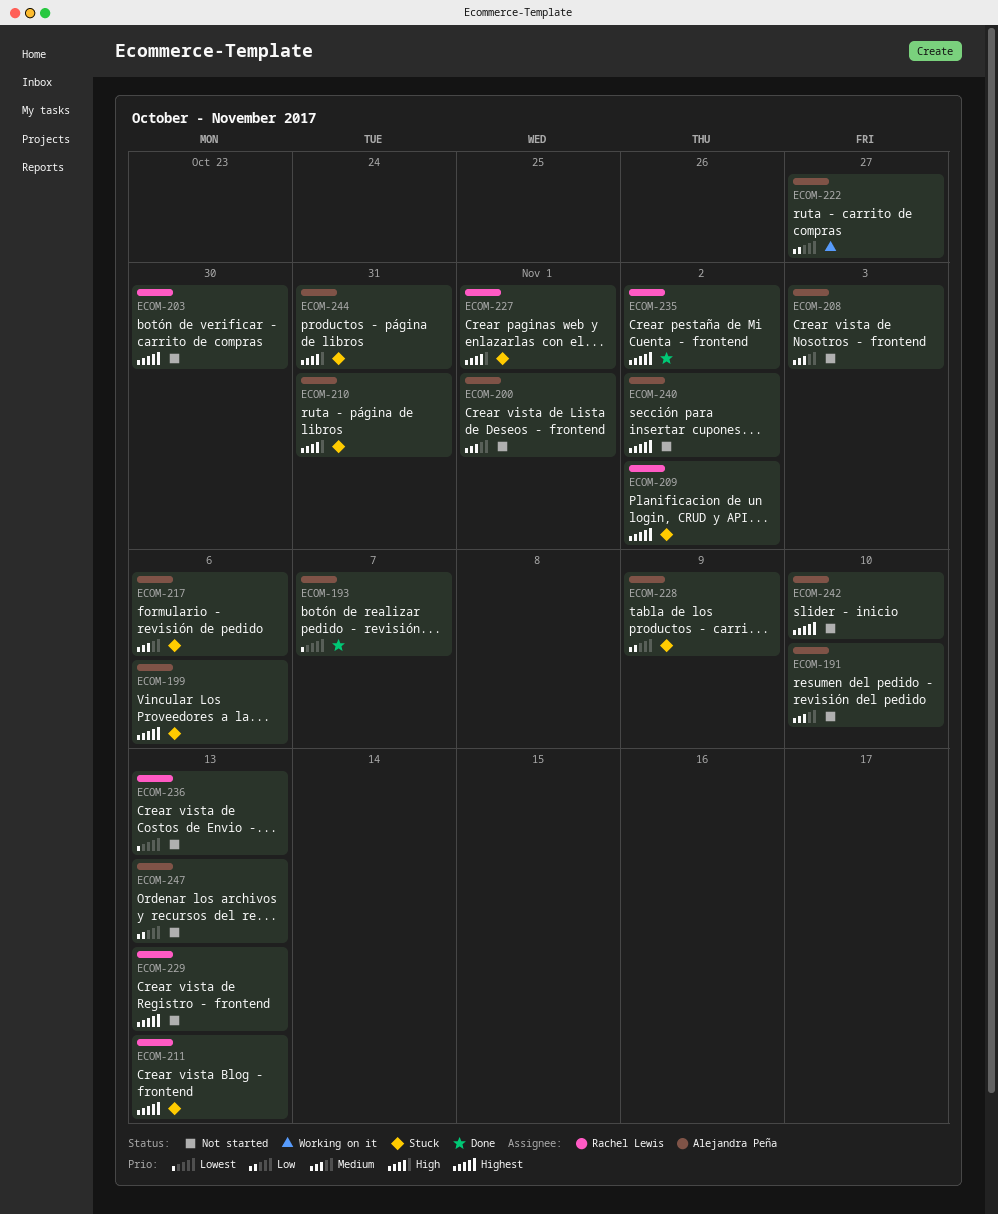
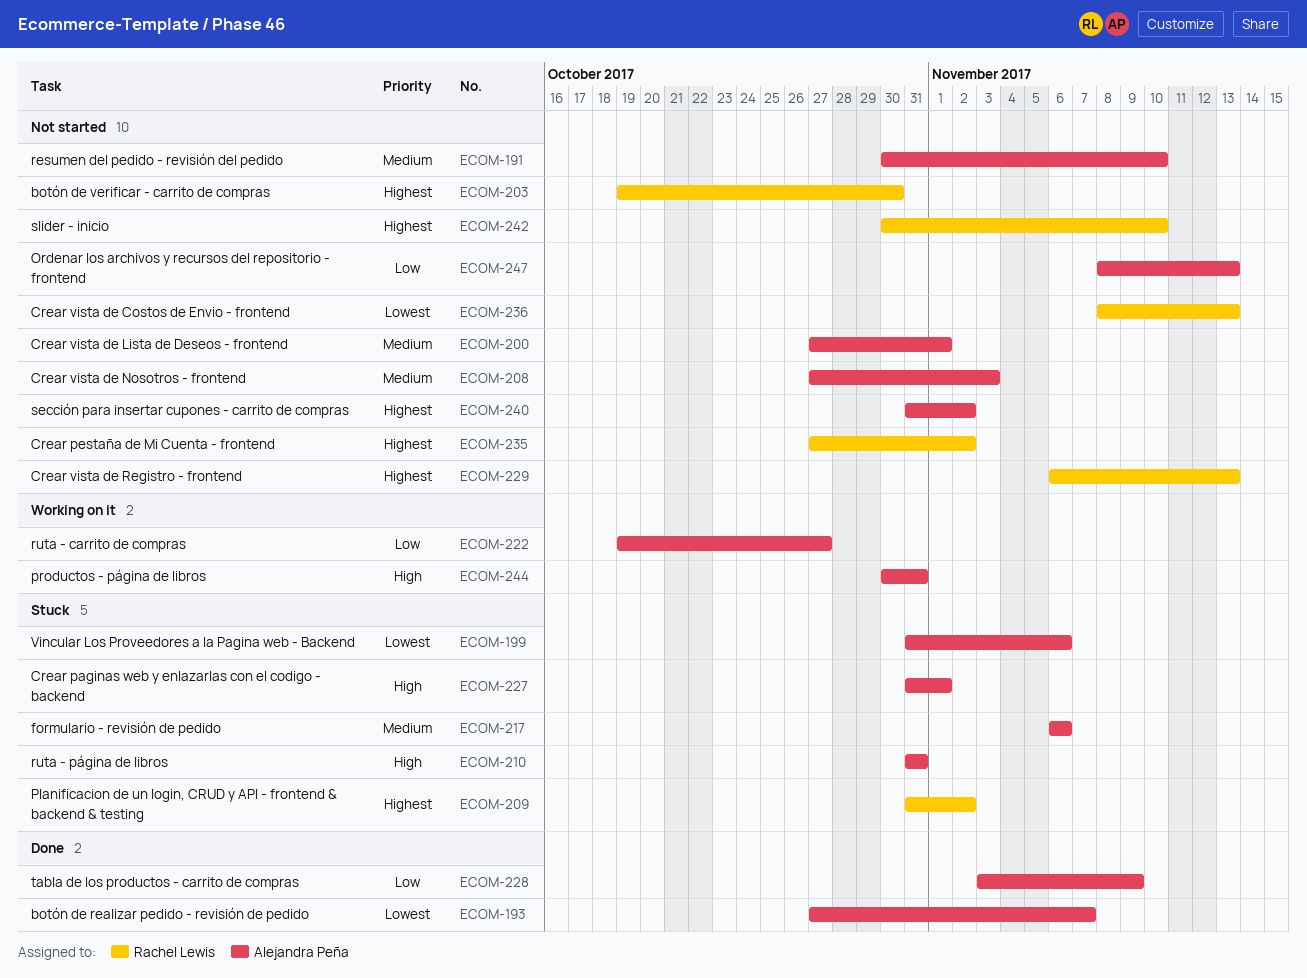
ECOM-199, priority: Highest -> Lowest
ECOM-211: present -> none
ECOM-227, owner: Rachel Lewis -> Alejandra Peña
ECOM-228, status: Stuck -> Done
ECOM-235, status: Done -> Not started
ECOM-242, owner: Alejandra Peña -> Rachel Lewis
ECOM-244, status: Stuck -> Working on it

